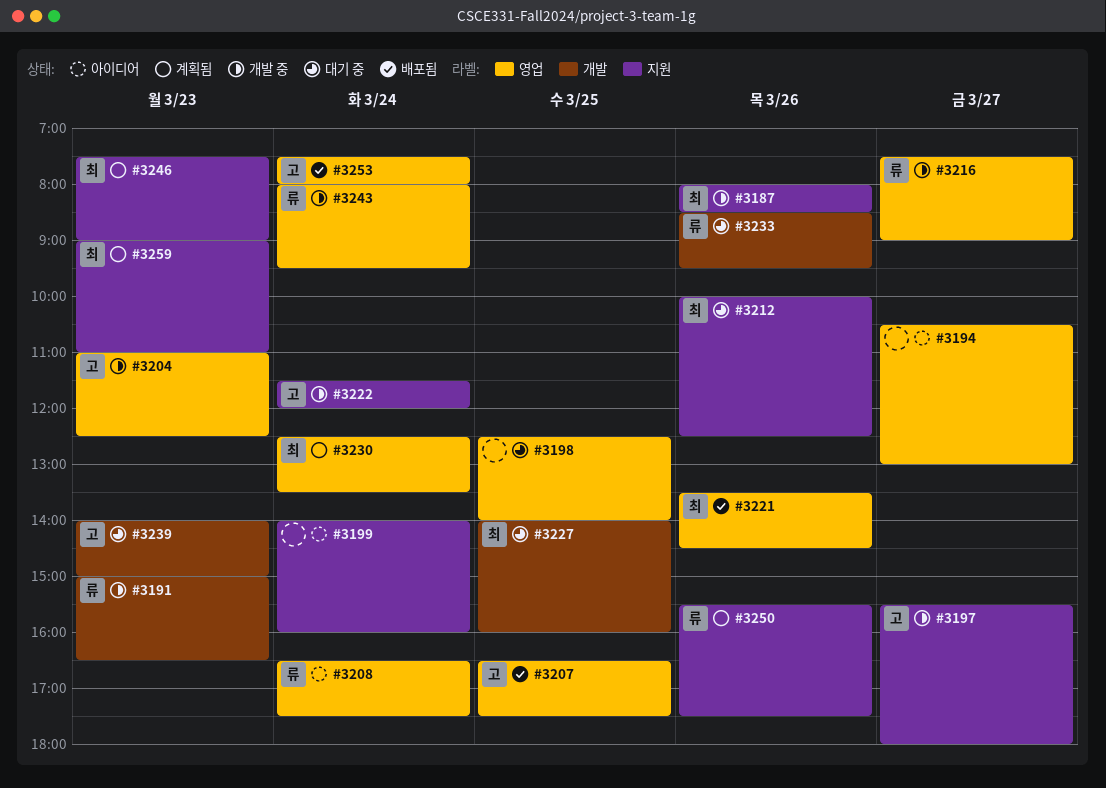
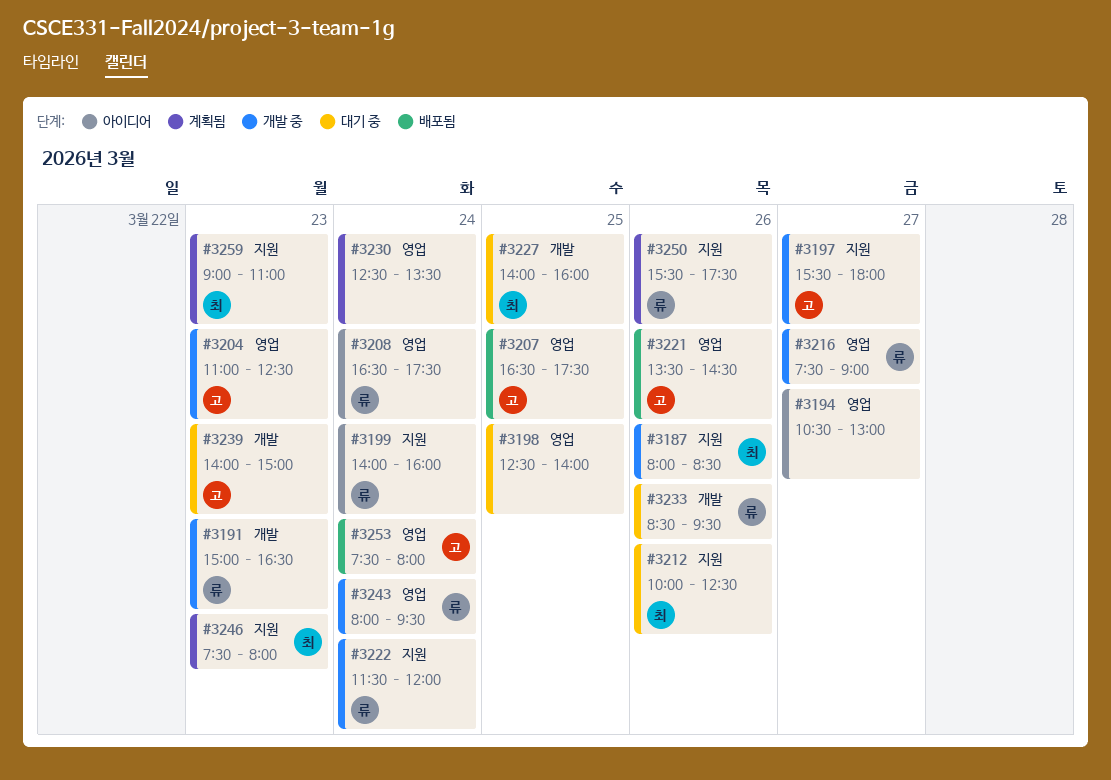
#3199, owner: none -> 류
#3221, owner: 최 -> 고
#3222, owner: 고 -> 류
#3230, owner: 최 -> none
#3246, ends: 09:00 -> 08:00

